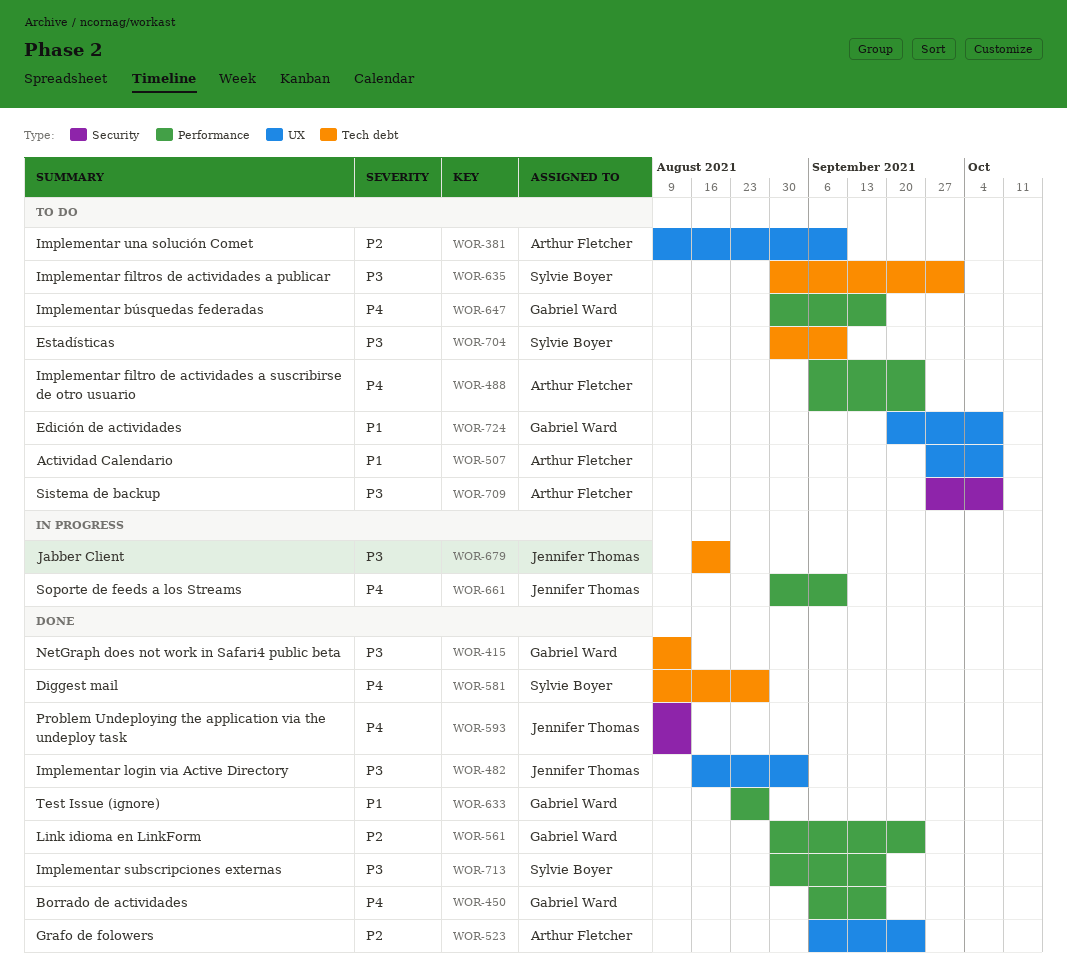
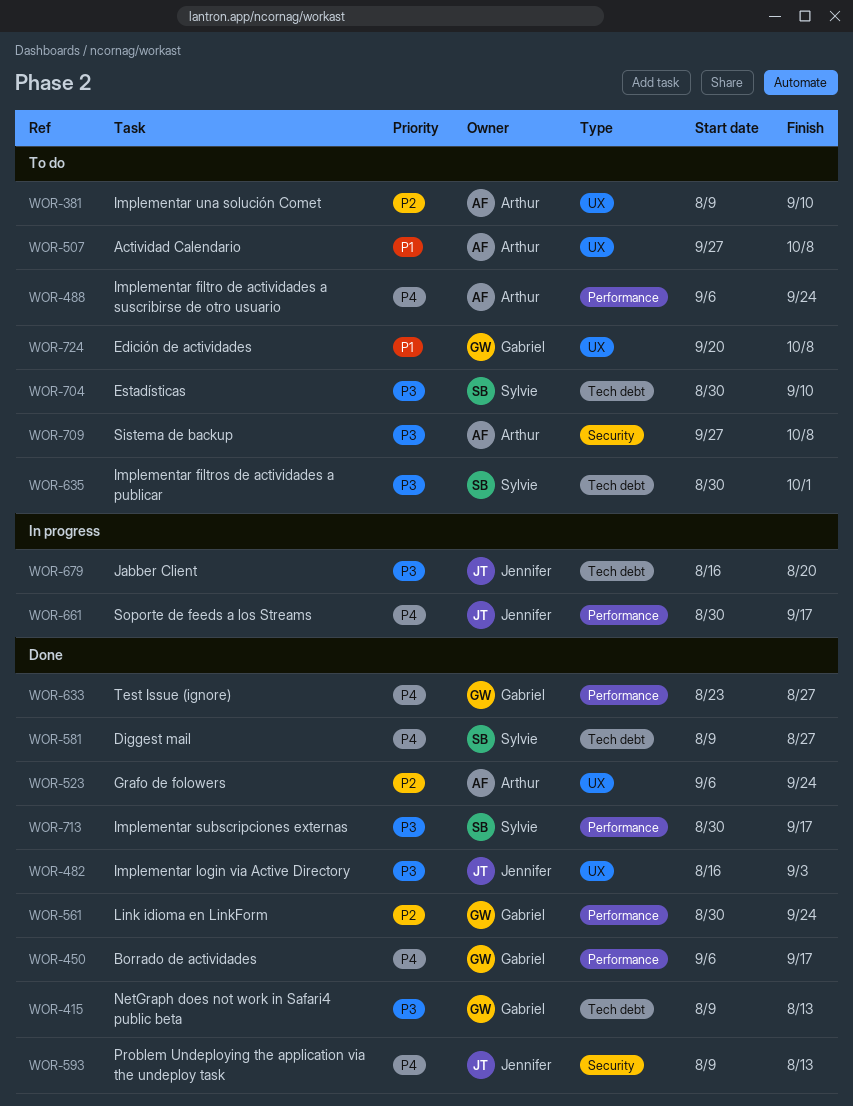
WOR-633, priority: P1 -> P4
WOR-647: present -> none
WOR-661, due: Sep 10 -> Sep 17

